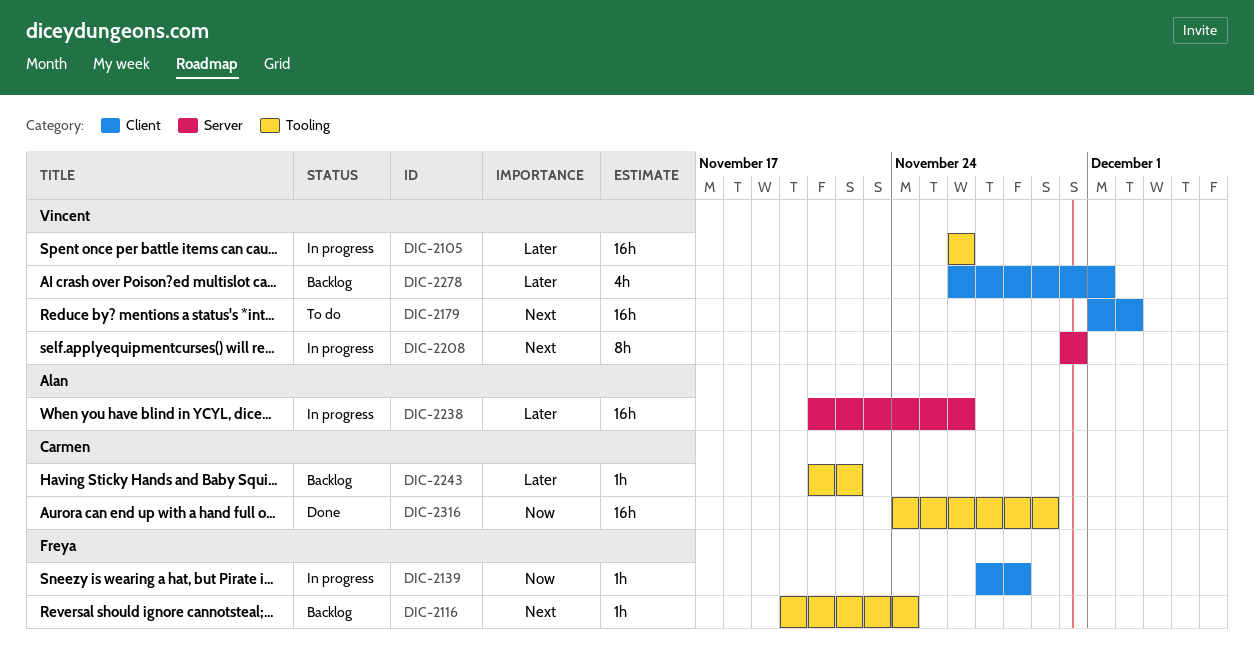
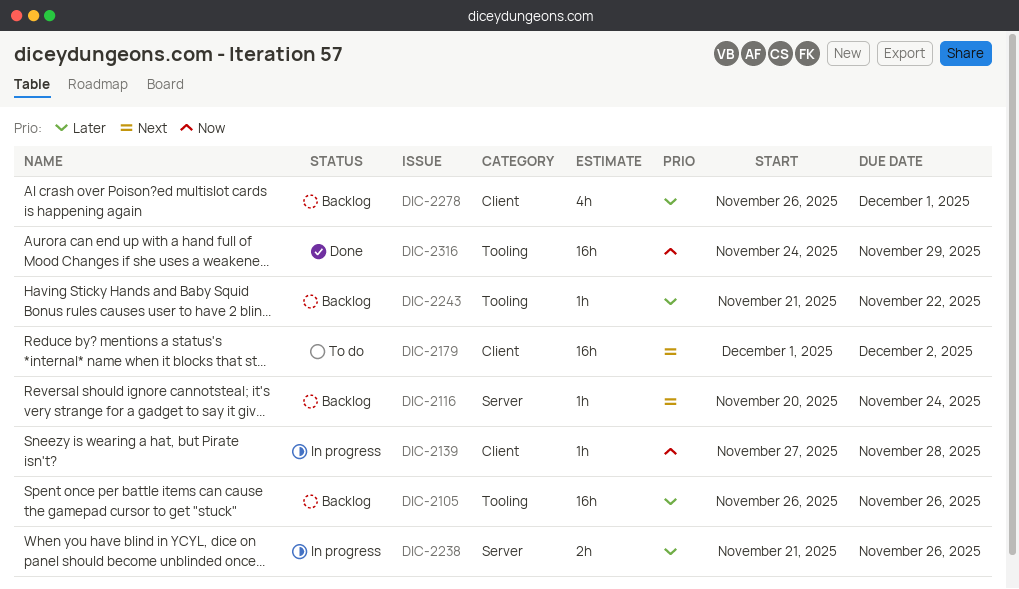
DIC-2105, status: In progress -> Backlog
DIC-2116, label: Tooling -> Server
DIC-2208: present -> none
DIC-2238, estimate: 16h -> 2h

